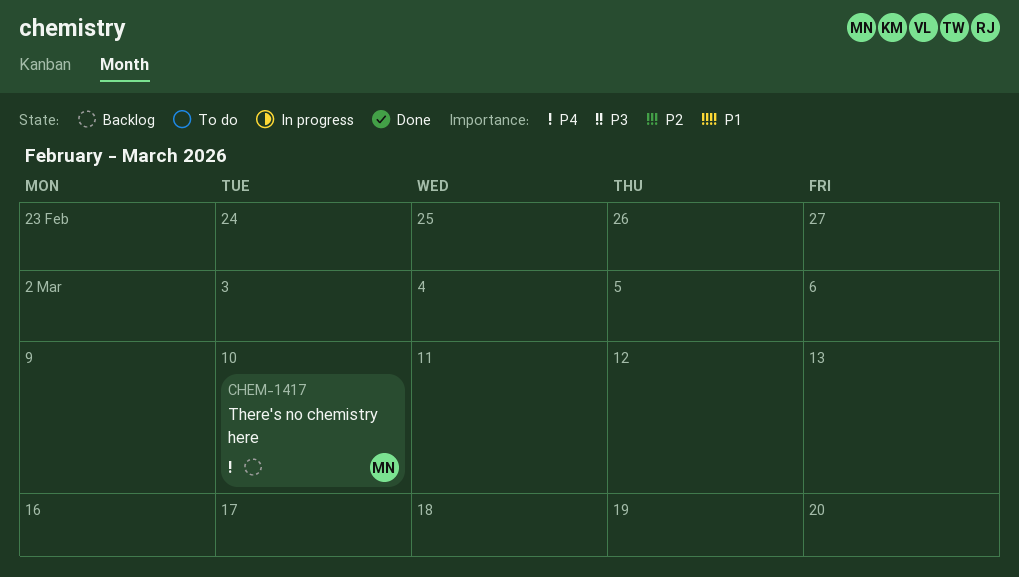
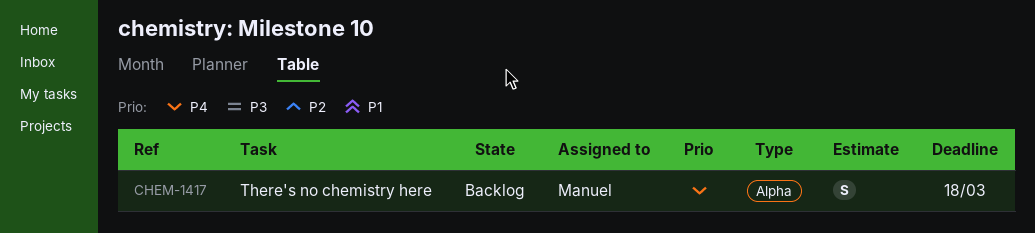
CHEM-1417, due: Mar 10 -> Mar 18

